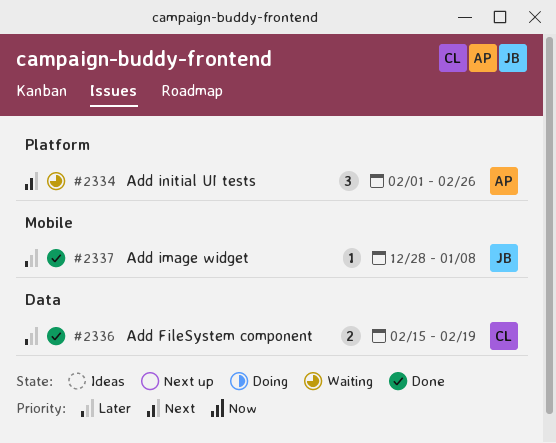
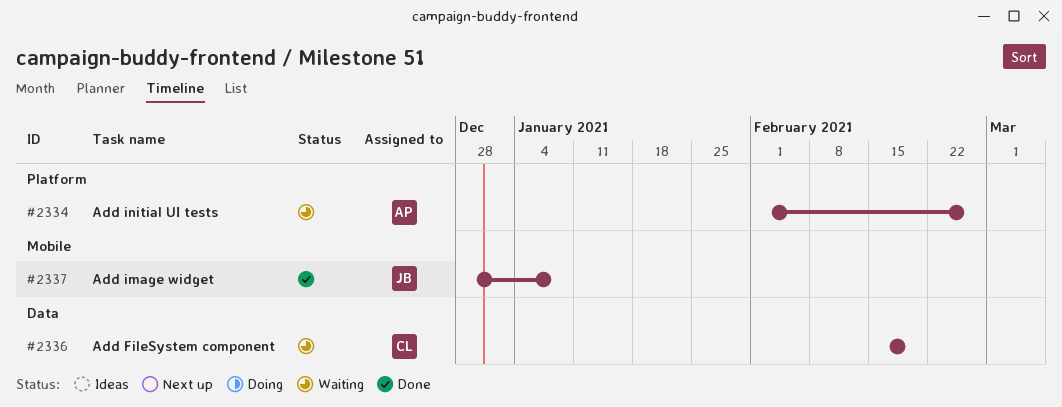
#2336, status: Done -> Waiting

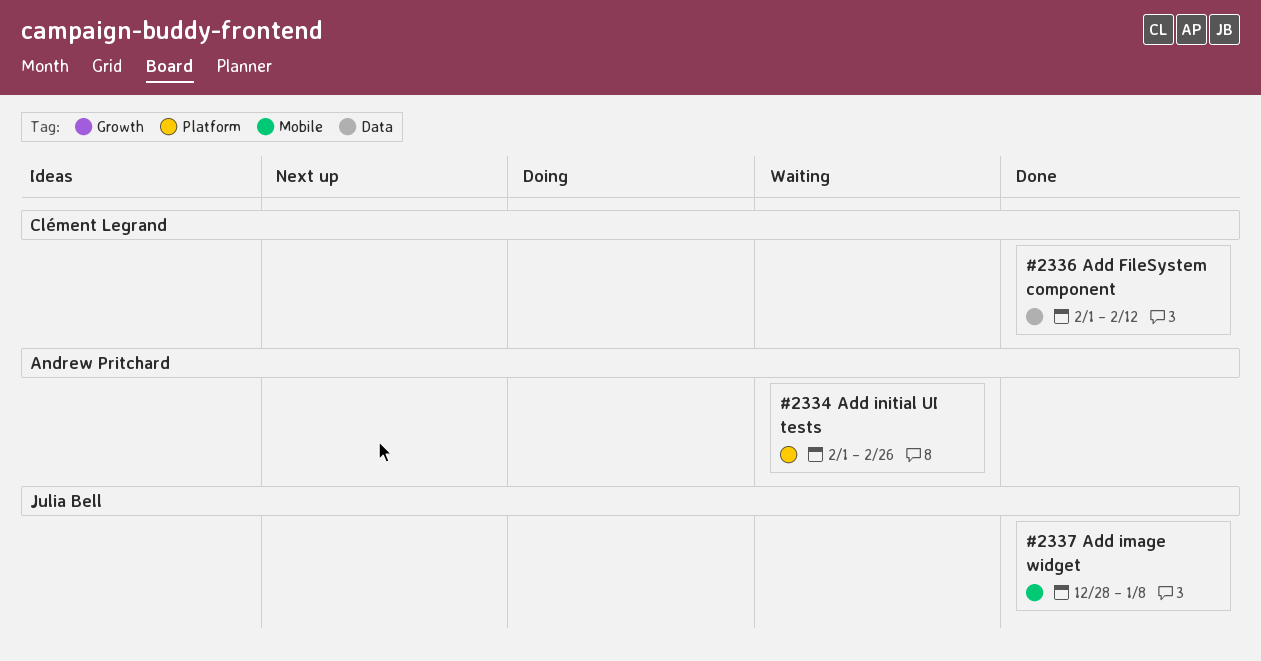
#2336, status: Waiting -> Done
#2336, start: Feb 15 -> Feb 1
#2336, due: Feb 19 -> Feb 12

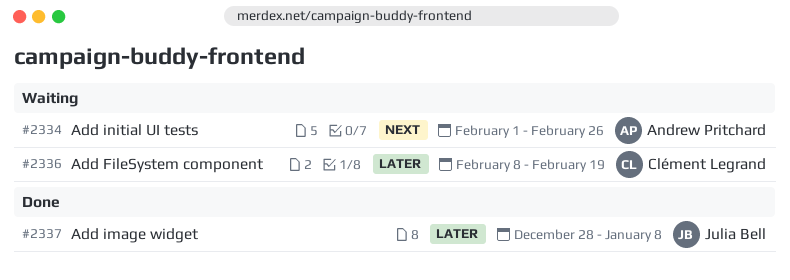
#2336, status: Done -> Waiting
#2336, start: Feb 1 -> Feb 8
#2336, due: Feb 12 -> Feb 19

